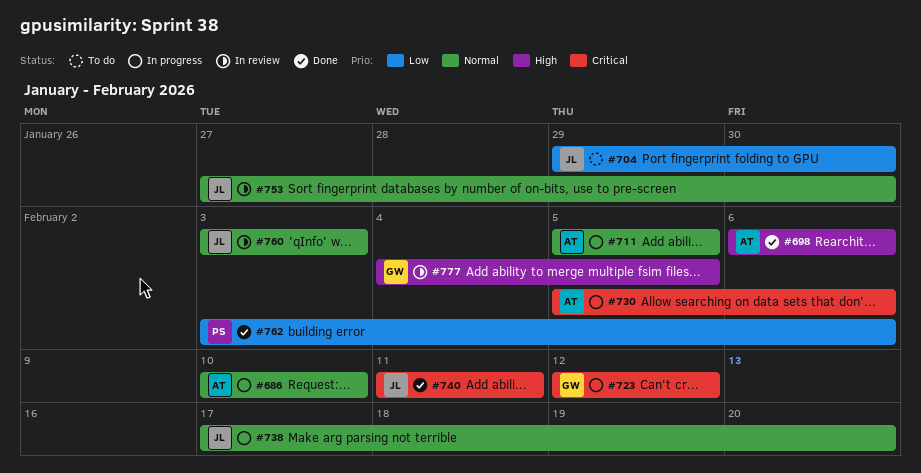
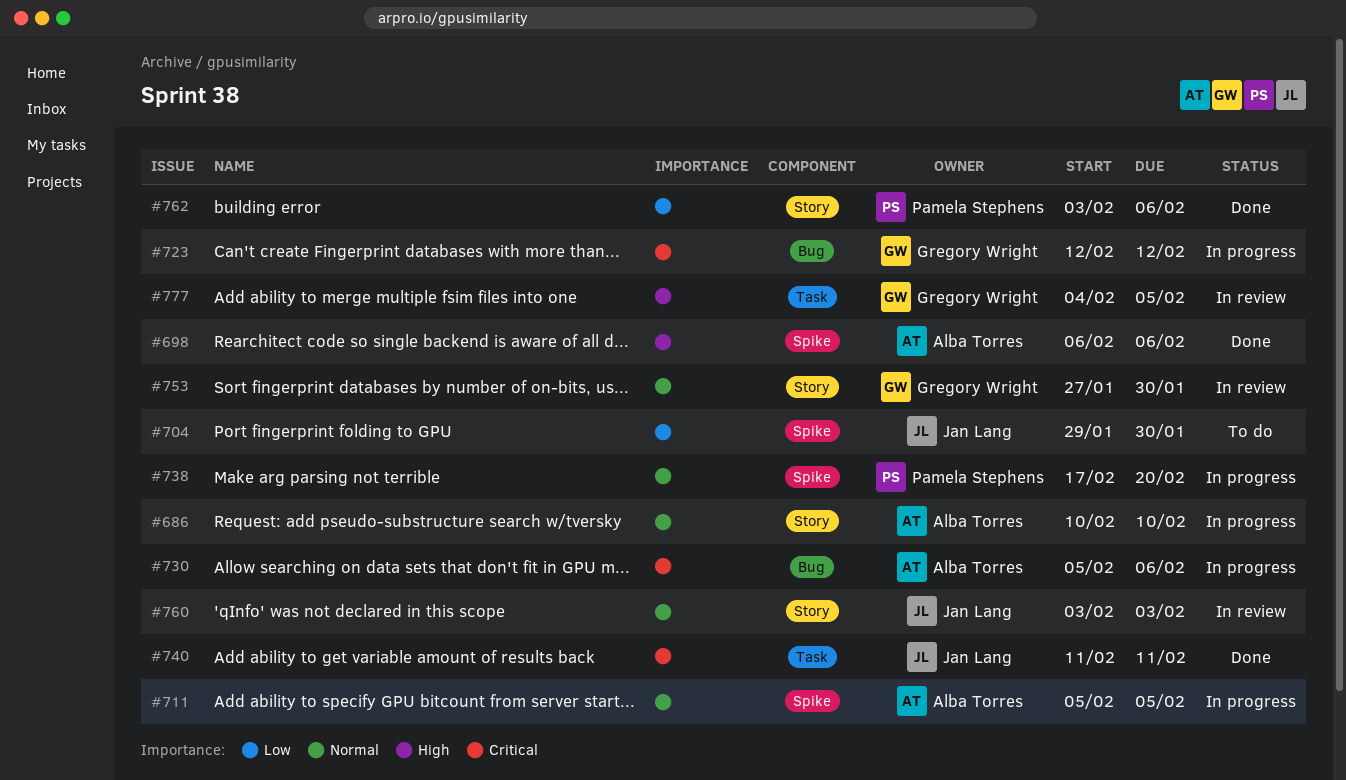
#738, owner: Jan Lang -> Pamela Stephens
#753, owner: Jan Lang -> Gregory Wright

